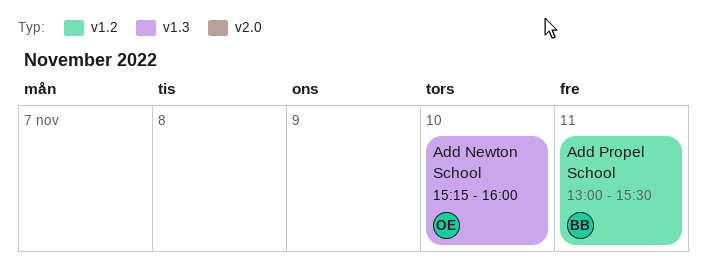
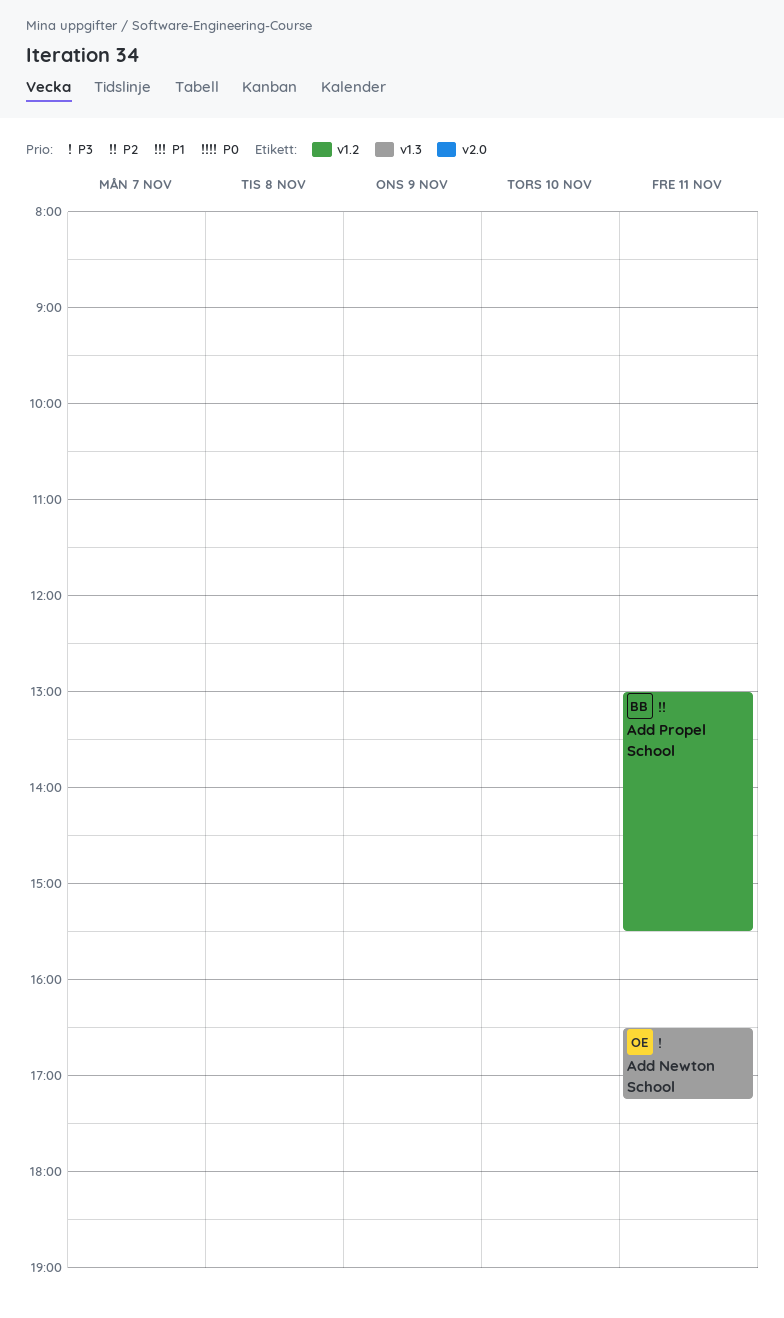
Add Newton School, day: Nov 10 -> Nov 11
Add Newton School, begins: 15:15 -> 16:30
Add Newton School, ends: 16:00 -> 17:15

